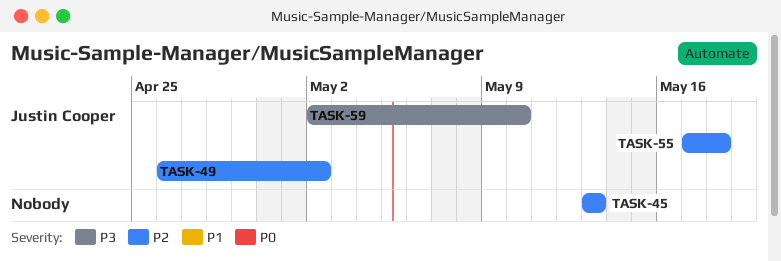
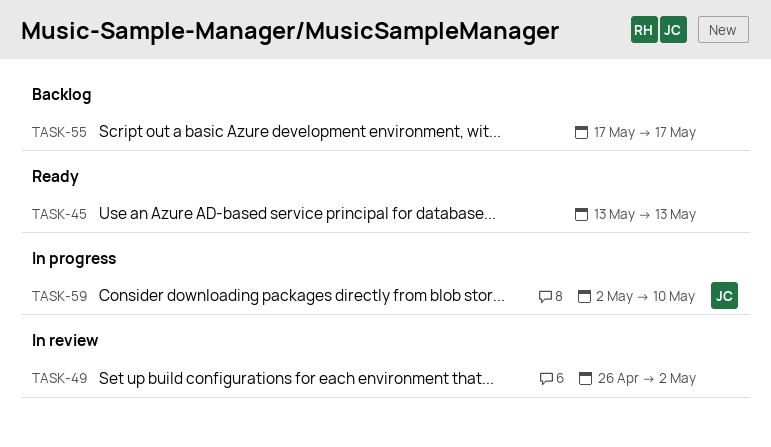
TASK-49, owner: Justin Cooper -> none
TASK-55, owner: Justin Cooper -> none
TASK-55, due: May 18 -> May 17

